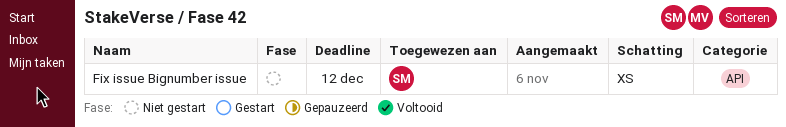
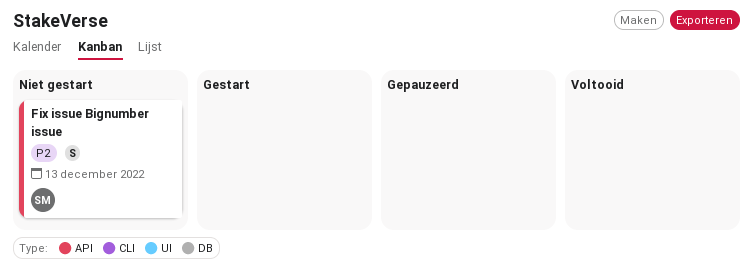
Fix issue Bignumber issue, estimate: XS -> S
Fix issue Bignumber issue, due: Dec 12 -> Dec 13

